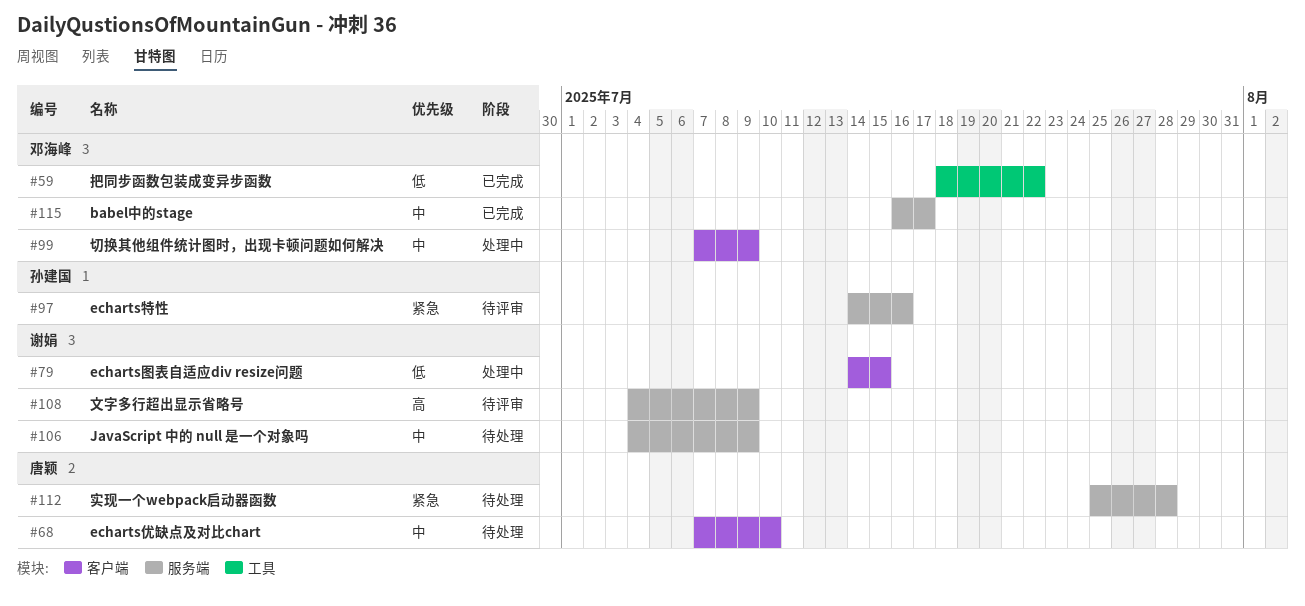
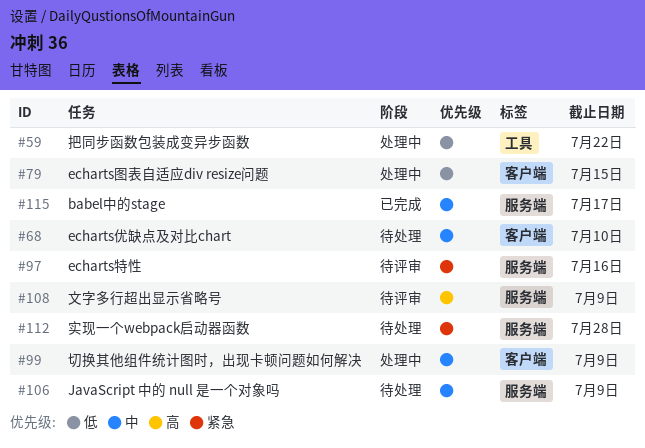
#59, status: 已完成 -> 处理中

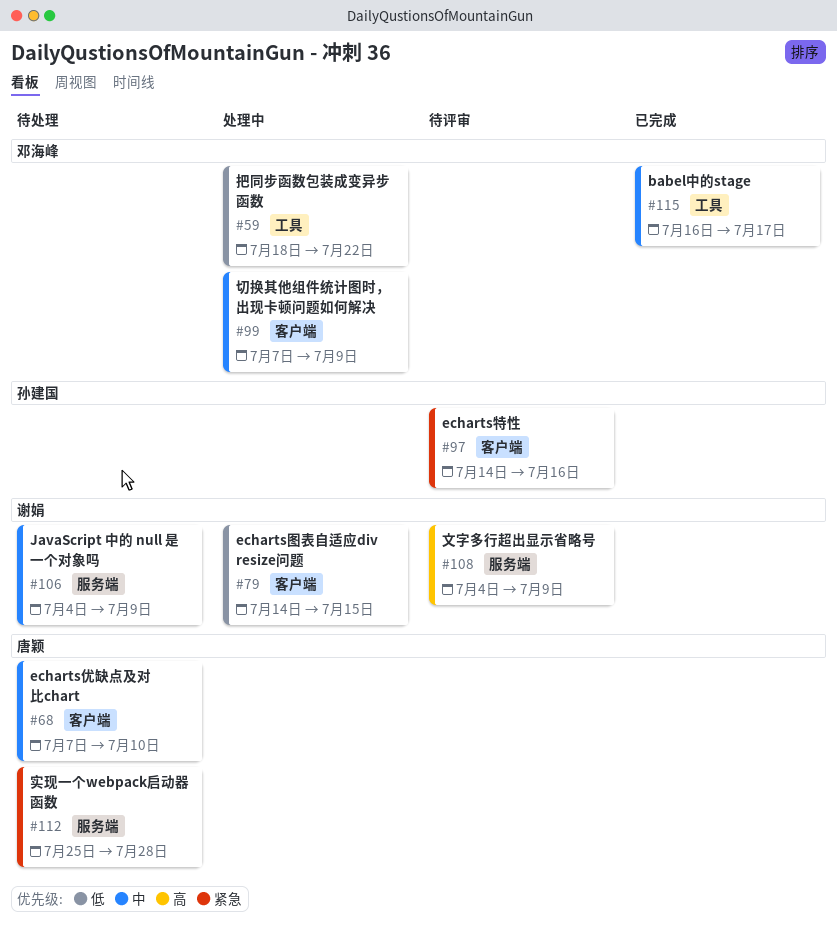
#97, label: 服务端 -> 客户端
#115, label: 服务端 -> 工具

